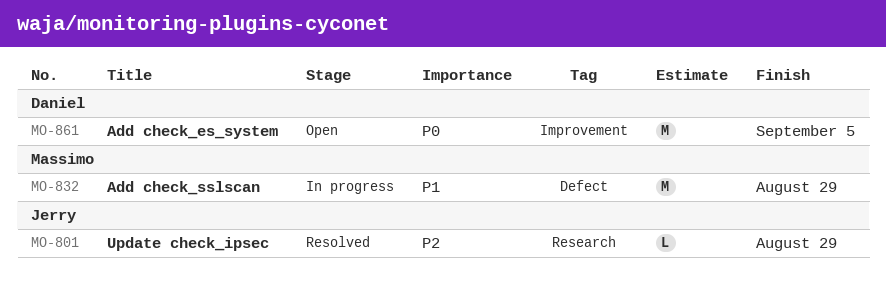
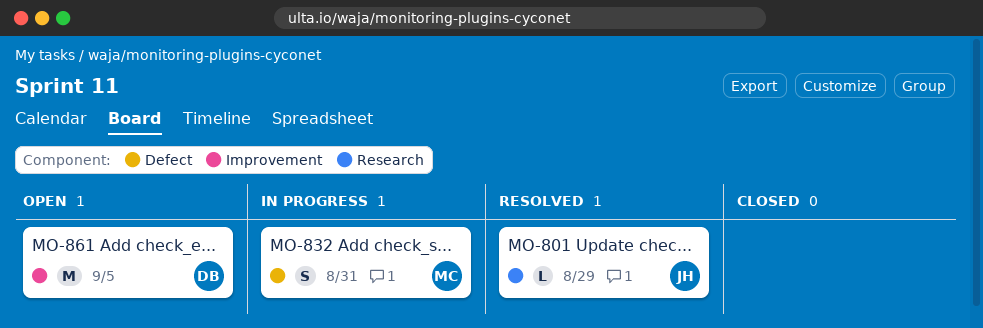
MO-832, estimate: M -> S
MO-832, due: Aug 29 -> Aug 31

